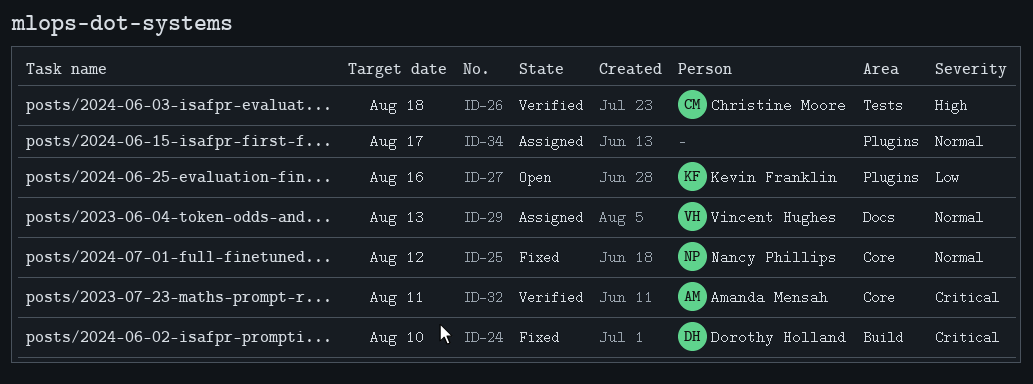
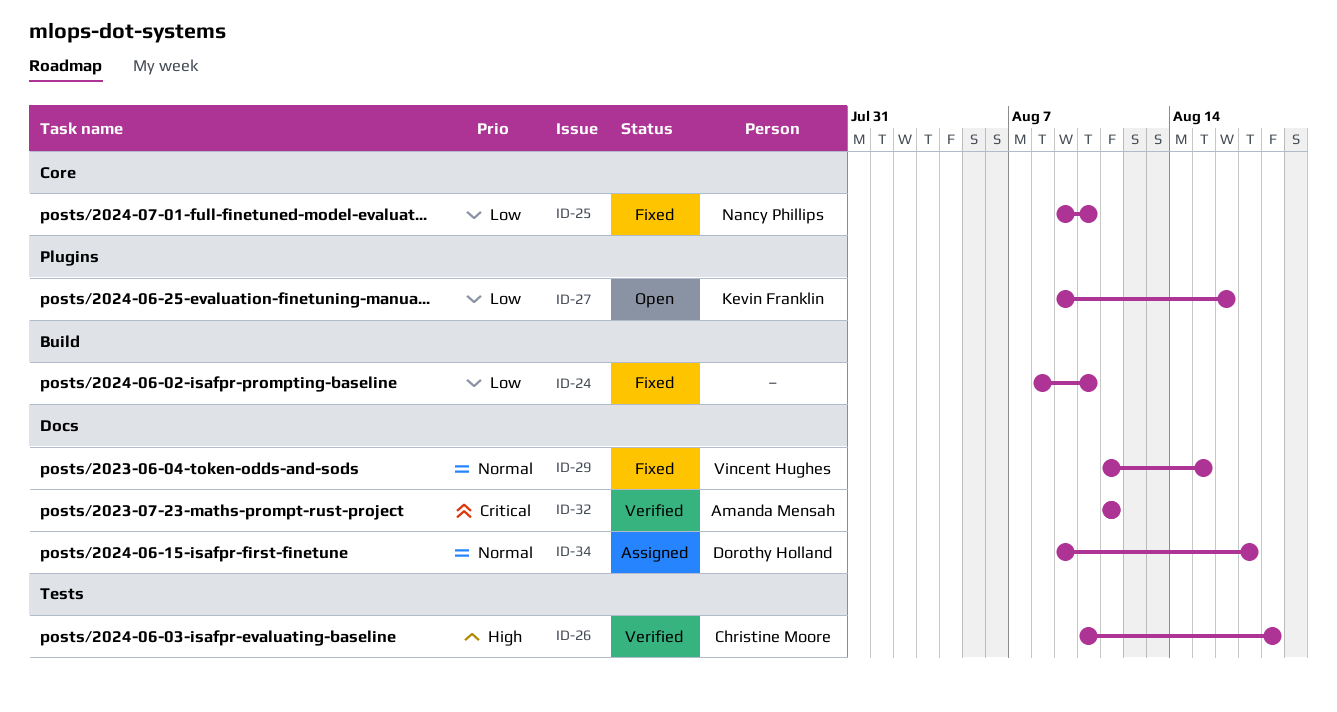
ID-24, owner: Dorothy Holland -> none
ID-24, priority: Critical -> Low
ID-25, priority: Normal -> Low
ID-25, due: Aug 12 -> Aug 10
ID-29, status: Assigned -> Fixed
ID-29, due: Aug 13 -> Aug 15
ID-32, label: Core -> Docs
ID-34, owner: none -> Dorothy Holland
ID-34, label: Plugins -> Docs

